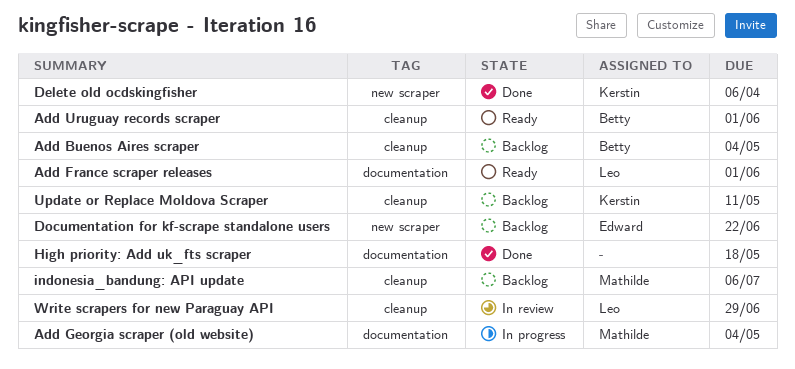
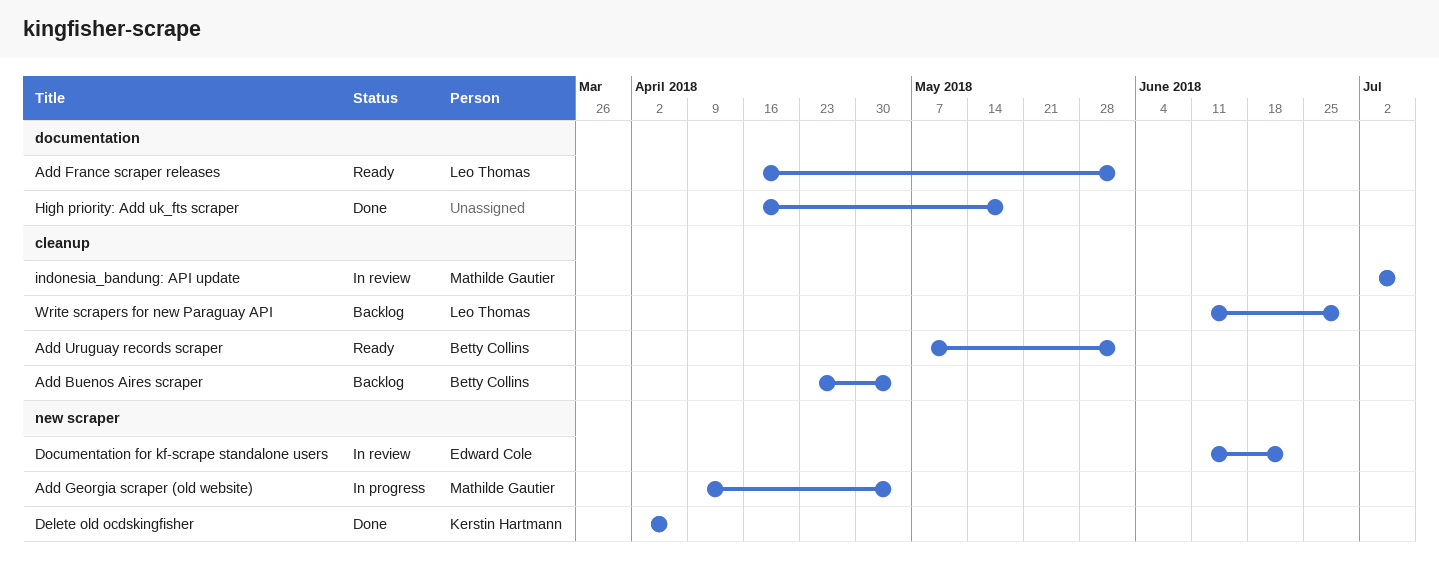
Add Georgia scraper (old website), label: documentation -> new scraper
Documentation for kf-scrape standalone users, status: Backlog -> In review
indonesia_bandung: API update, status: Backlog -> In review
Update or Replace Moldova Scraper: present -> none
Write scrapers for new Paraguay API, status: In review -> Backlog

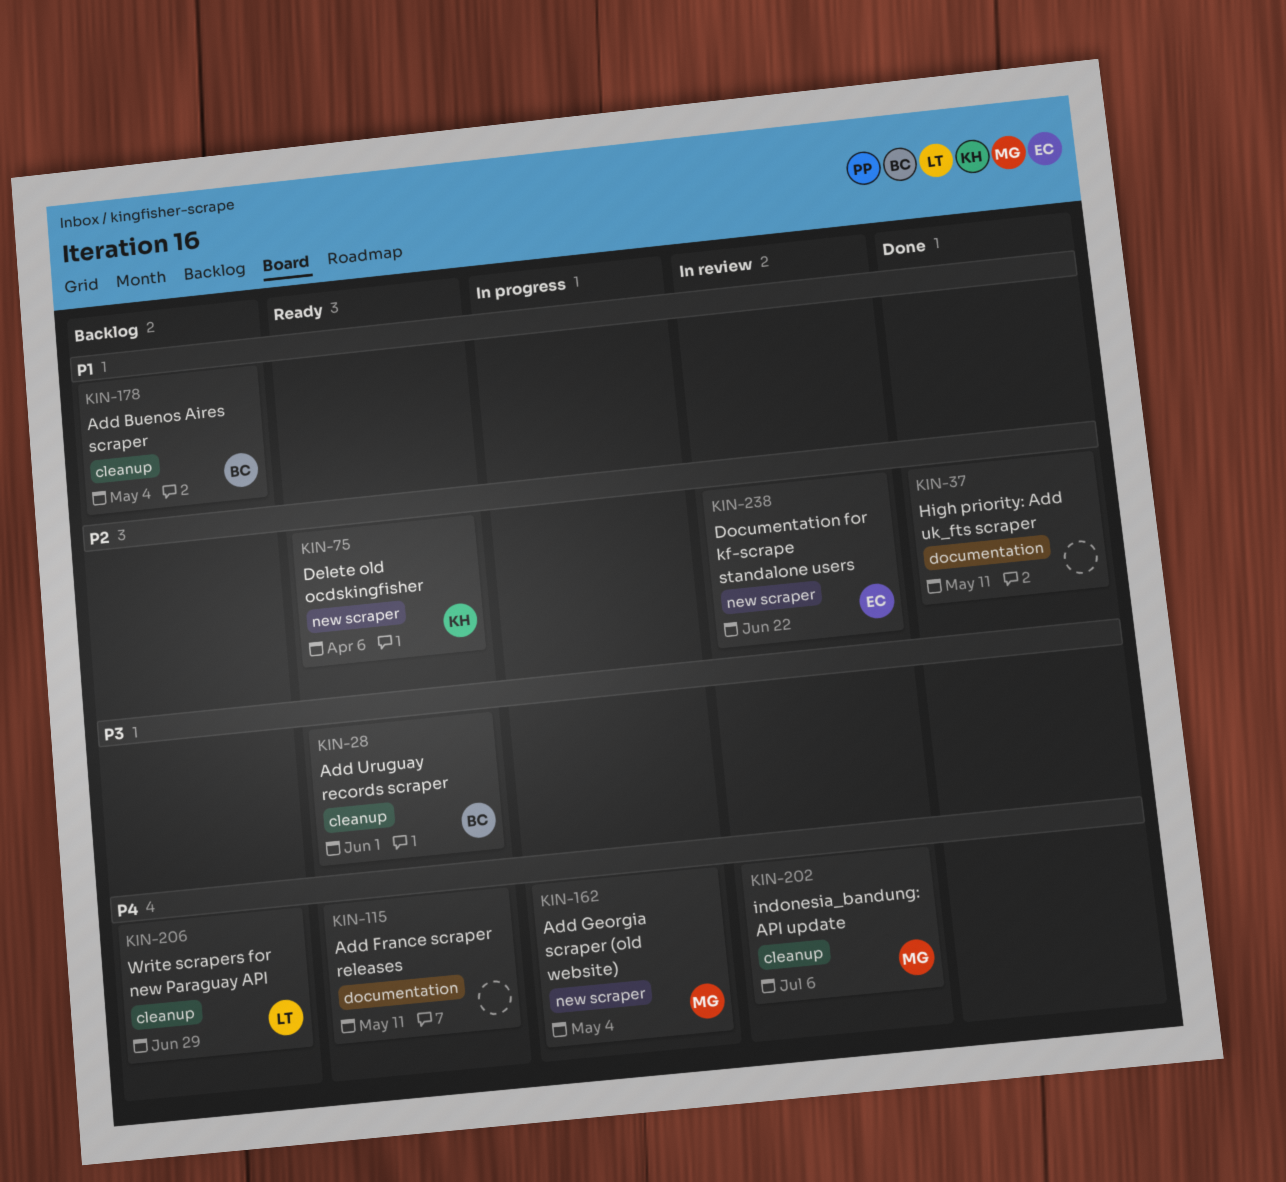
Add France scraper releases, owner: Leo Thomas -> none
Add France scraper releases, due: Jun 1 -> May 11
Delete old ocdskingfisher, status: Done -> Ready
High priority: Add uk_fts scraper, due: May 18 -> May 11

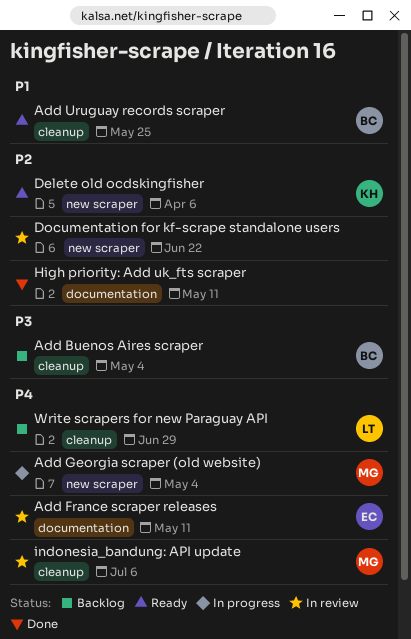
Add Buenos Aires scraper, priority: P1 -> P3
Add France scraper releases, status: Ready -> In review
Add France scraper releases, owner: none -> EC
Add Uruguay records scraper, priority: P3 -> P1
Add Uruguay records scraper, due: Jun 1 -> May 25
Documentation for kf-scrape standalone users, owner: EC -> none

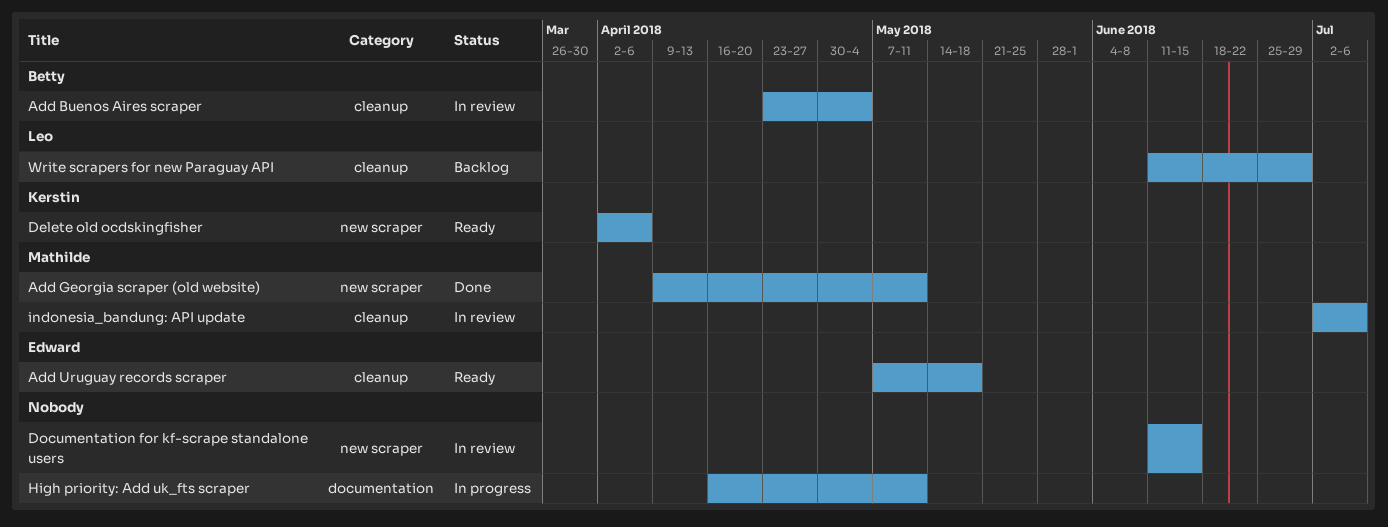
Add Buenos Aires scraper, status: Backlog -> In review
Add France scraper releases: present -> none
Add Georgia scraper (old website), status: In progress -> Done
Add Georgia scraper (old website), due: May 4 -> May 11
Add Uruguay records scraper, owner: Betty -> Edward
Add Uruguay records scraper, due: May 25 -> May 18
Documentation for kf-scrape standalone users, due: Jun 22 -> Jun 15
High priority: Add uk_fts scraper, status: Done -> In progress

